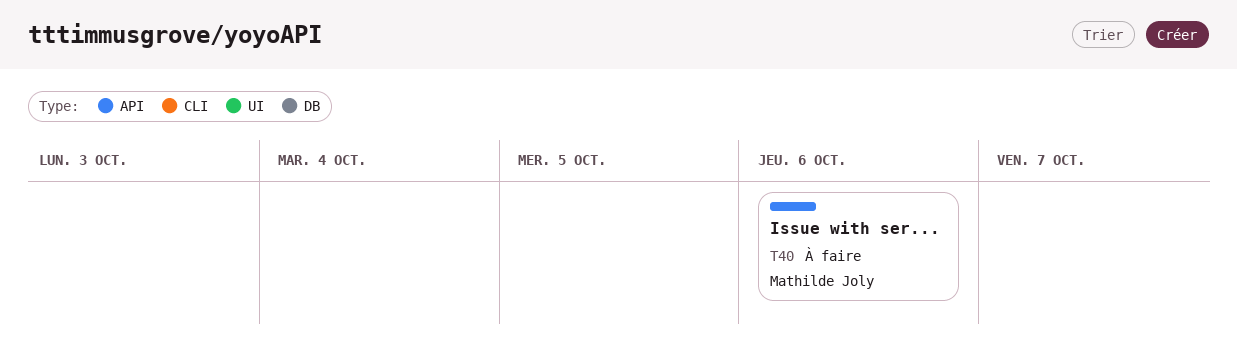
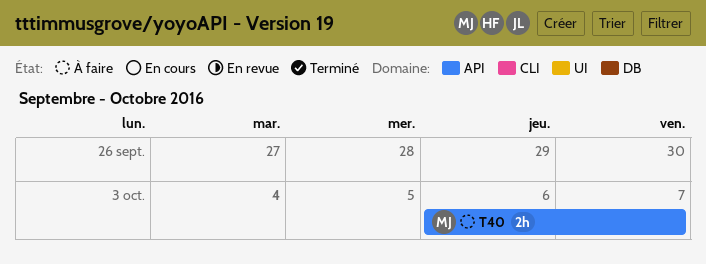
T40, due: Oct 6 -> Oct 7

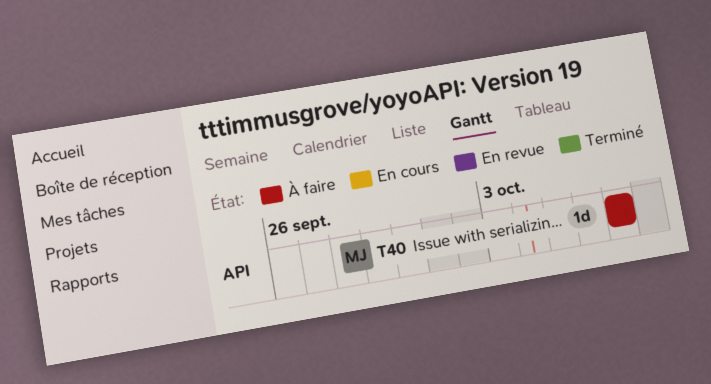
T40, estimate: 2h -> 1d
T40, start: Oct 6 -> Oct 7

